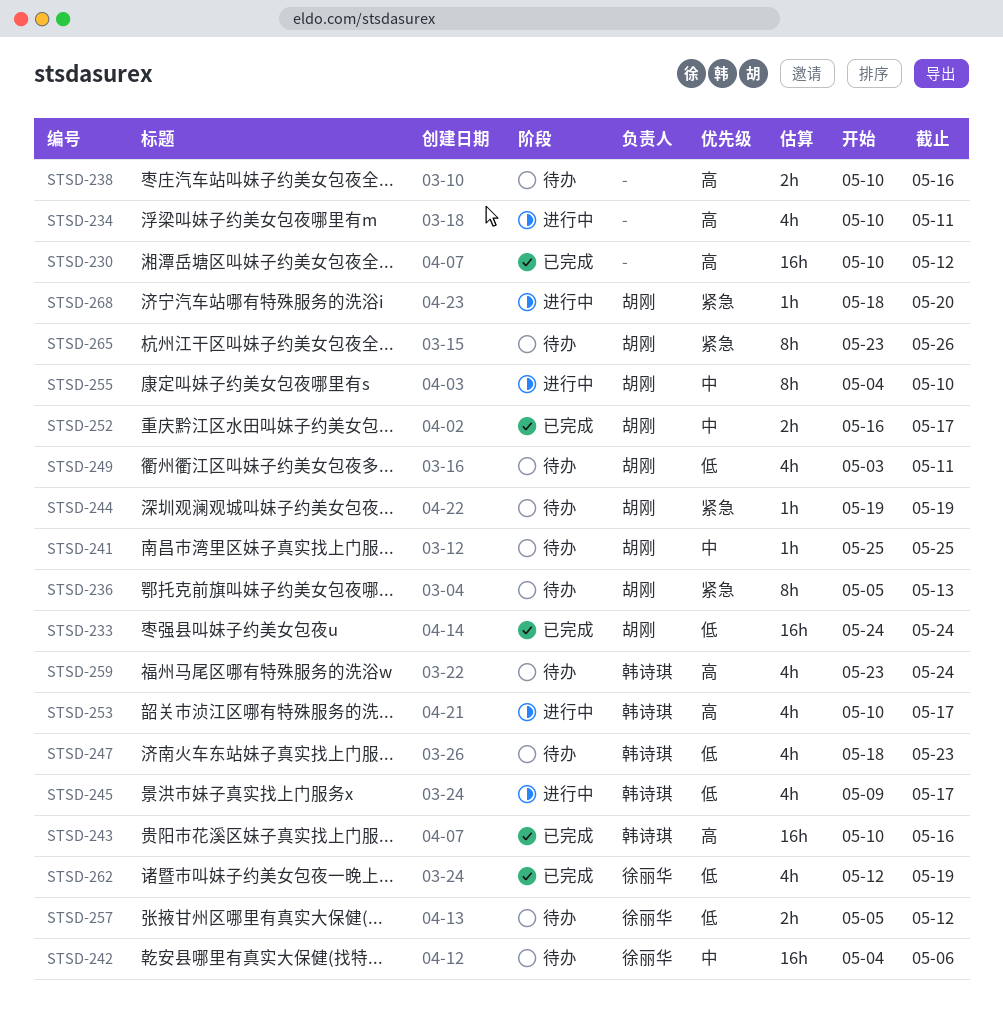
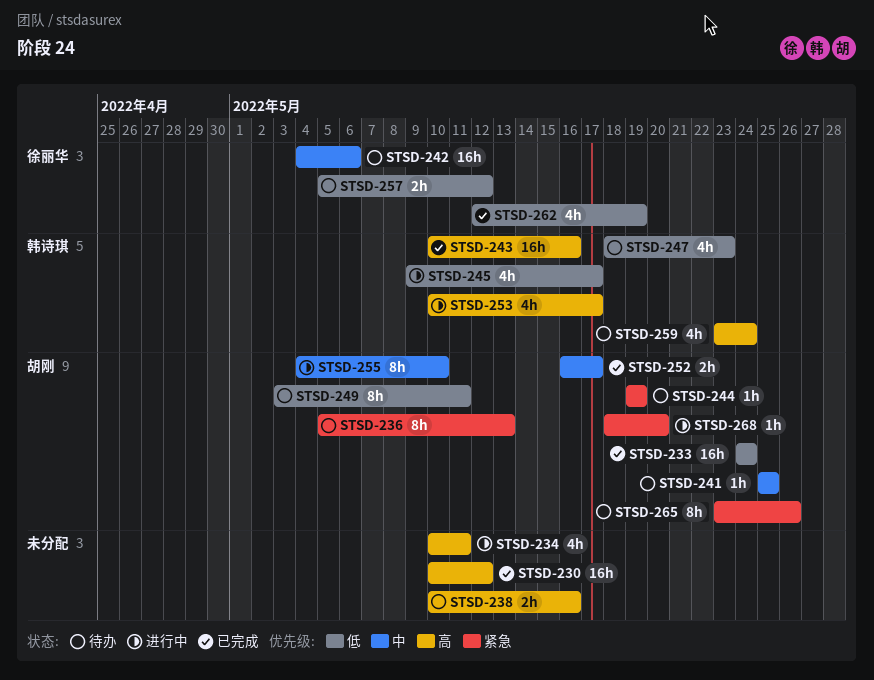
STSD-249, estimate: 4h -> 8h

